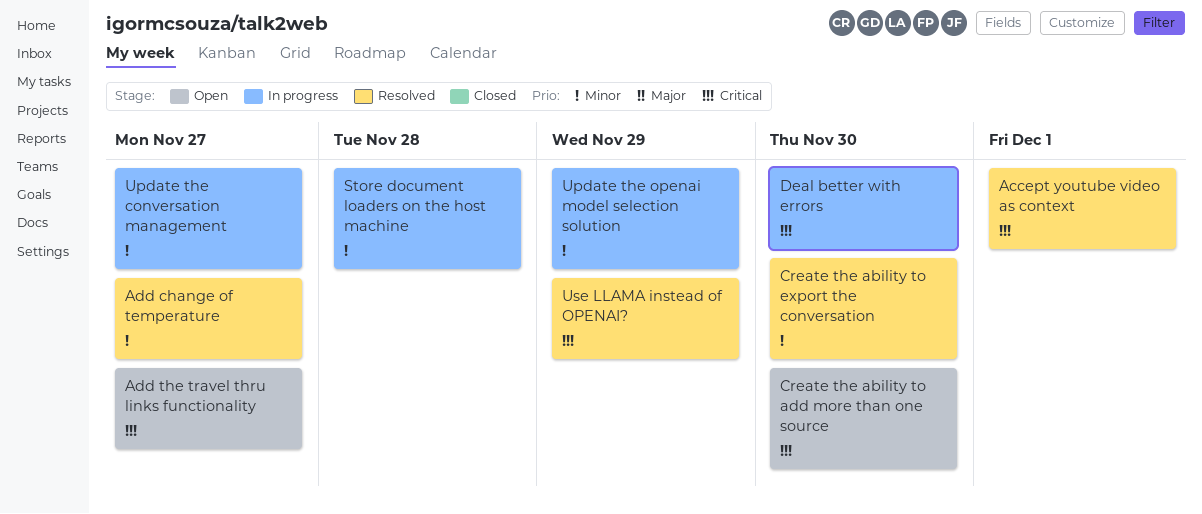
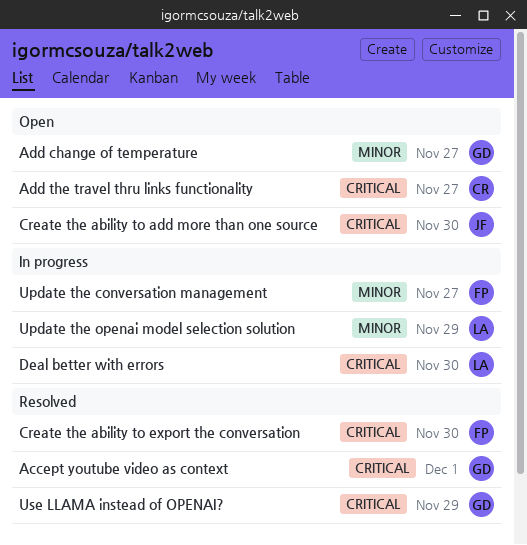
Add change of temperature, status: Resolved -> Open
Create the ability to export the conversation, priority: Minor -> Critical
Store document loaders on the host machine: present -> none

